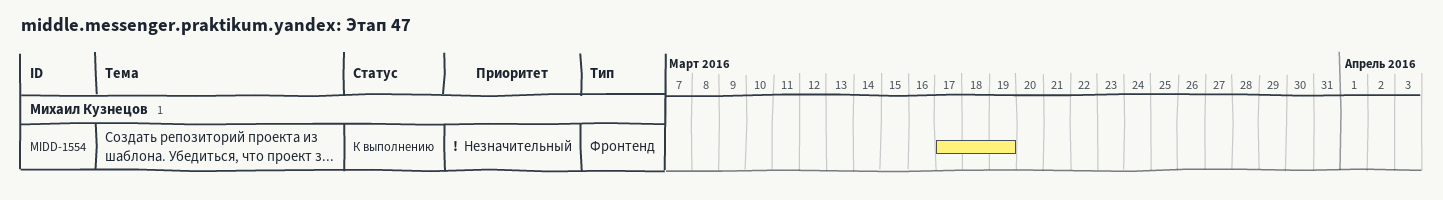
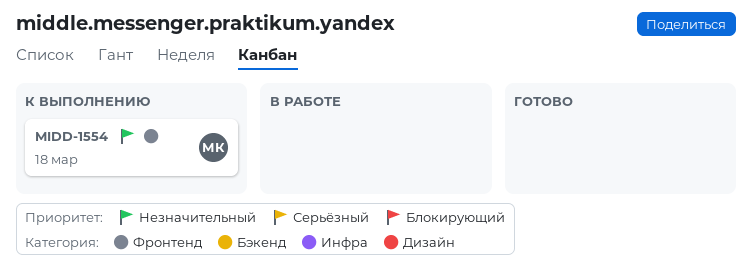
MIDD-1554, due: Mar 19 -> Mar 18

